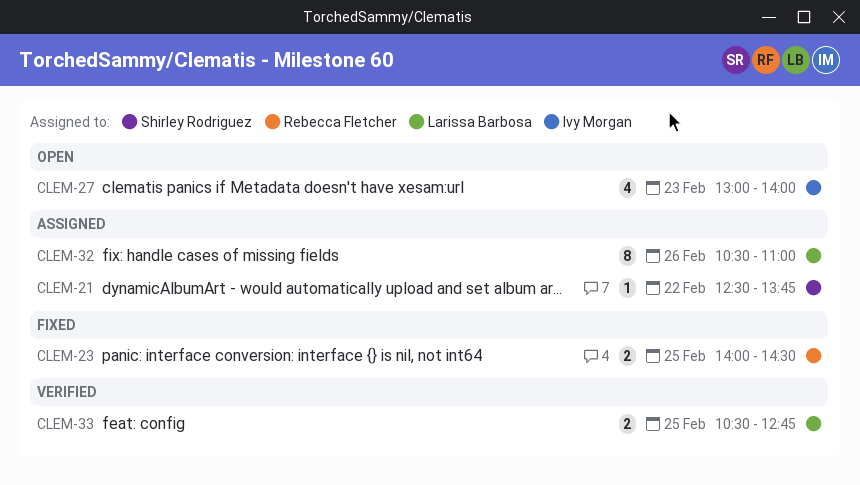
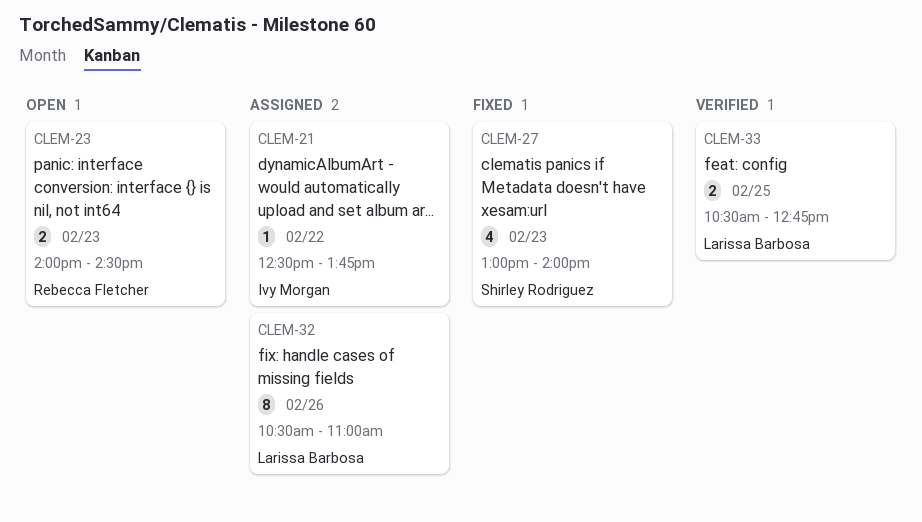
CLEM-21, owner: Shirley Rodriguez -> Ivy Morgan
CLEM-23, status: Fixed -> Open
CLEM-23, day: Feb 25 -> Feb 23
CLEM-27, status: Open -> Fixed
CLEM-27, owner: Ivy Morgan -> Shirley Rodriguez

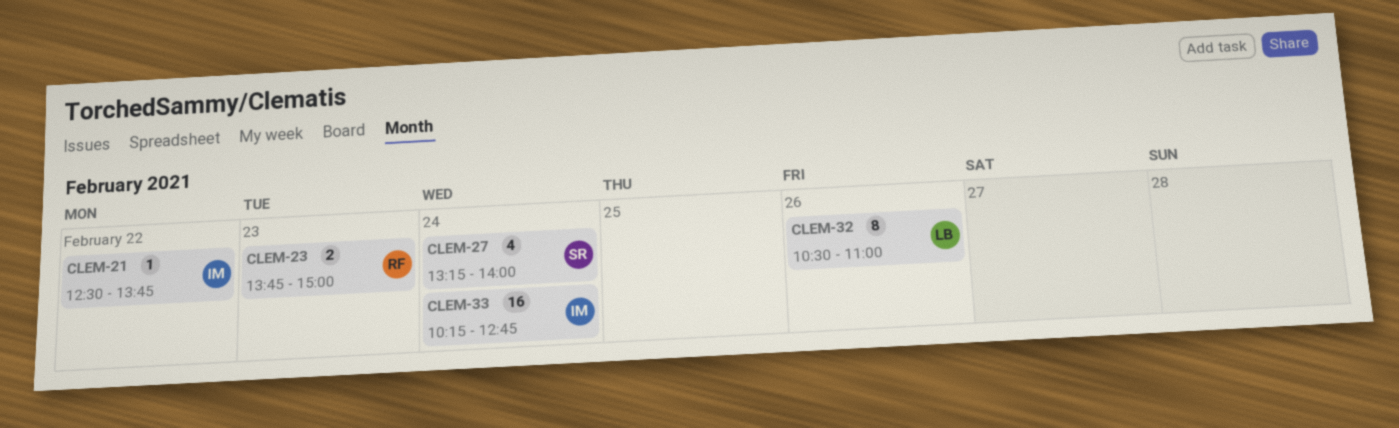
CLEM-23, begins: 14:00 -> 13:45
CLEM-23, ends: 14:30 -> 15:00
CLEM-27, day: Feb 23 -> Feb 24
CLEM-27, begins: 13:00 -> 13:15
CLEM-33, owner: Larissa Barbosa -> Ivy Morgan
CLEM-33, estimate: 2 -> 16
CLEM-33, day: Feb 25 -> Feb 24
CLEM-33, begins: 10:30 -> 10:15

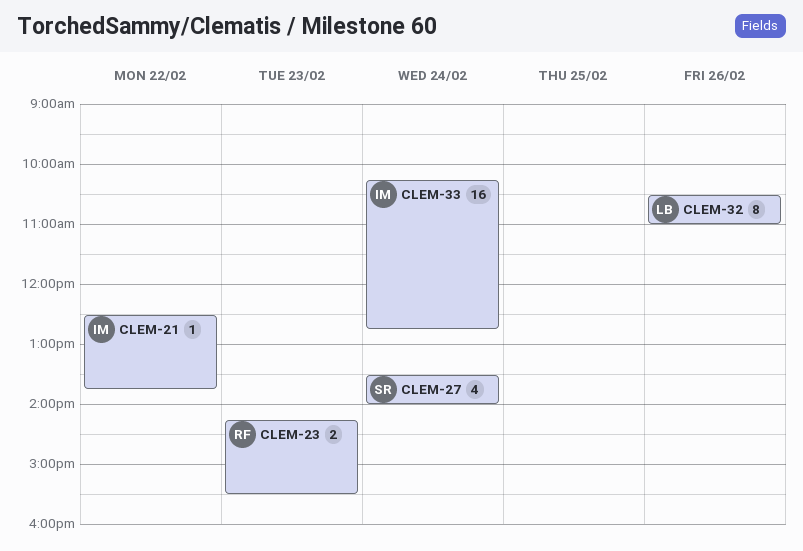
CLEM-23, begins: 13:45 -> 14:15
CLEM-23, ends: 15:00 -> 15:30
CLEM-27, begins: 13:15 -> 13:30

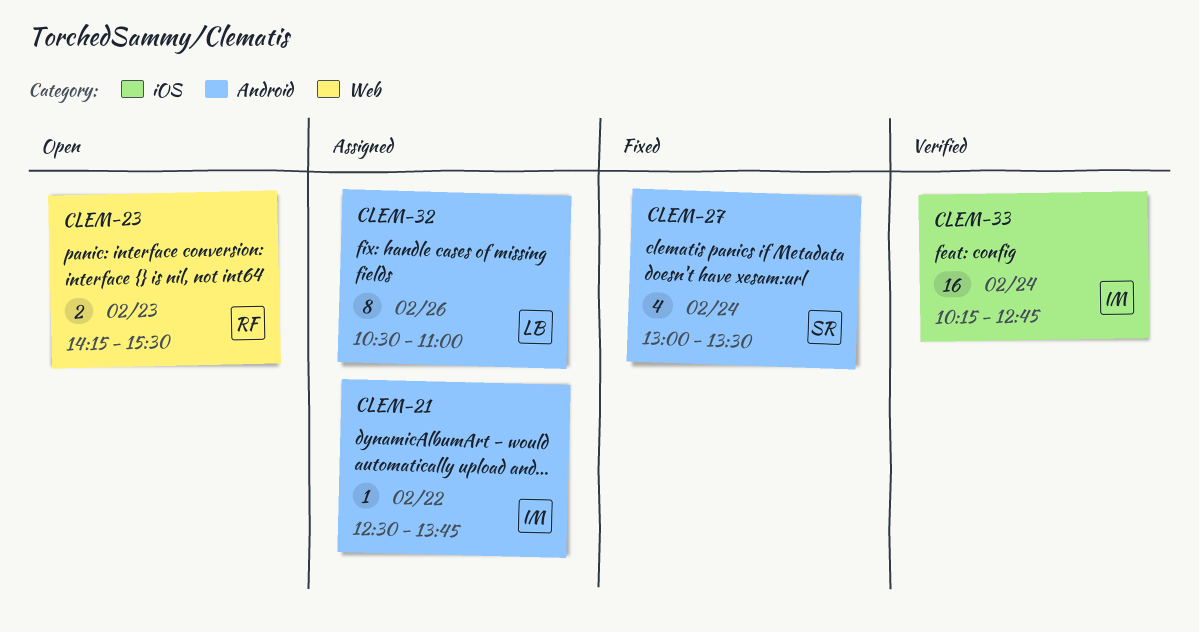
CLEM-27, begins: 13:30 -> 13:00
CLEM-27, ends: 14:00 -> 13:30

